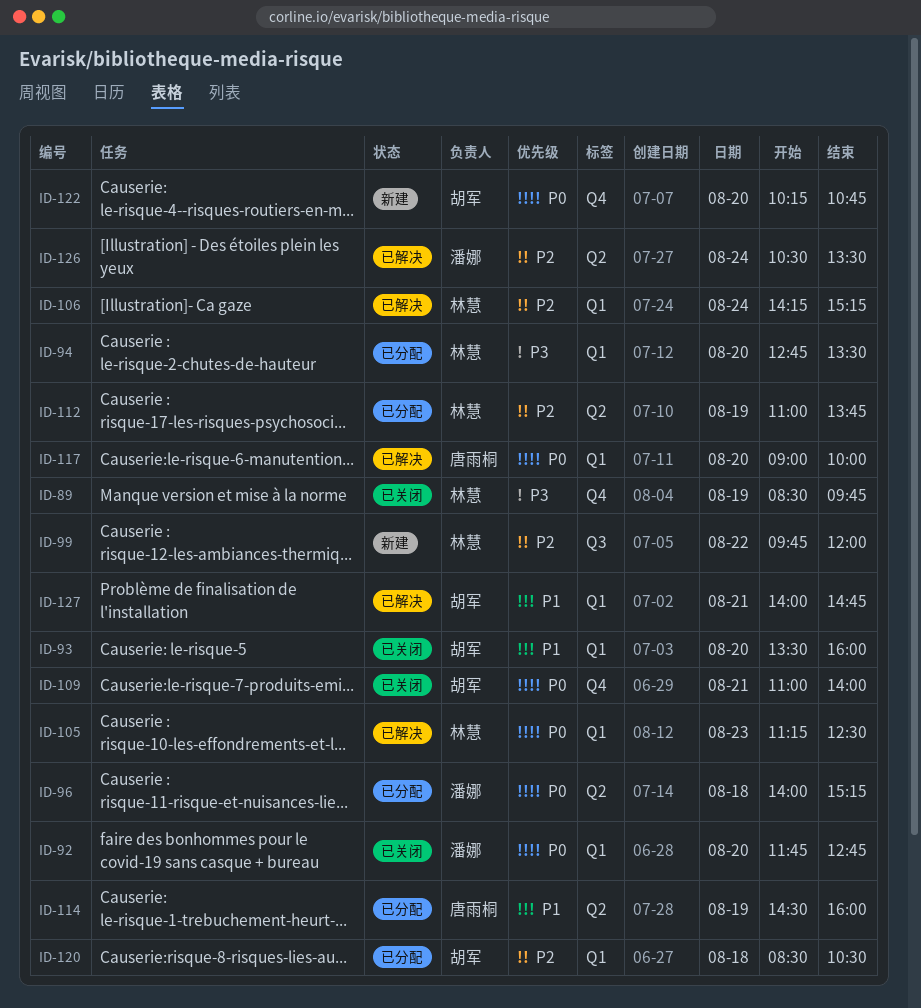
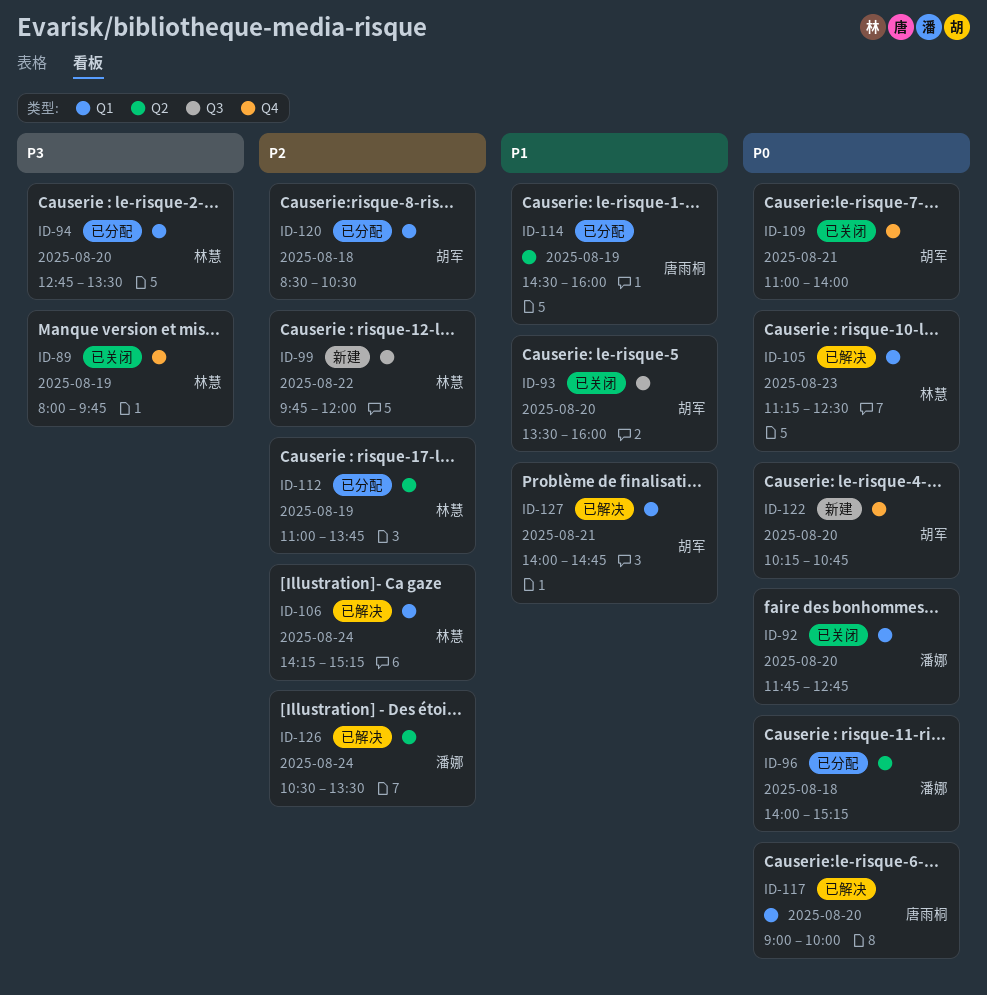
ID-89, begins: 08:30 -> 08:00
ID-93, label: Q1 -> Q3

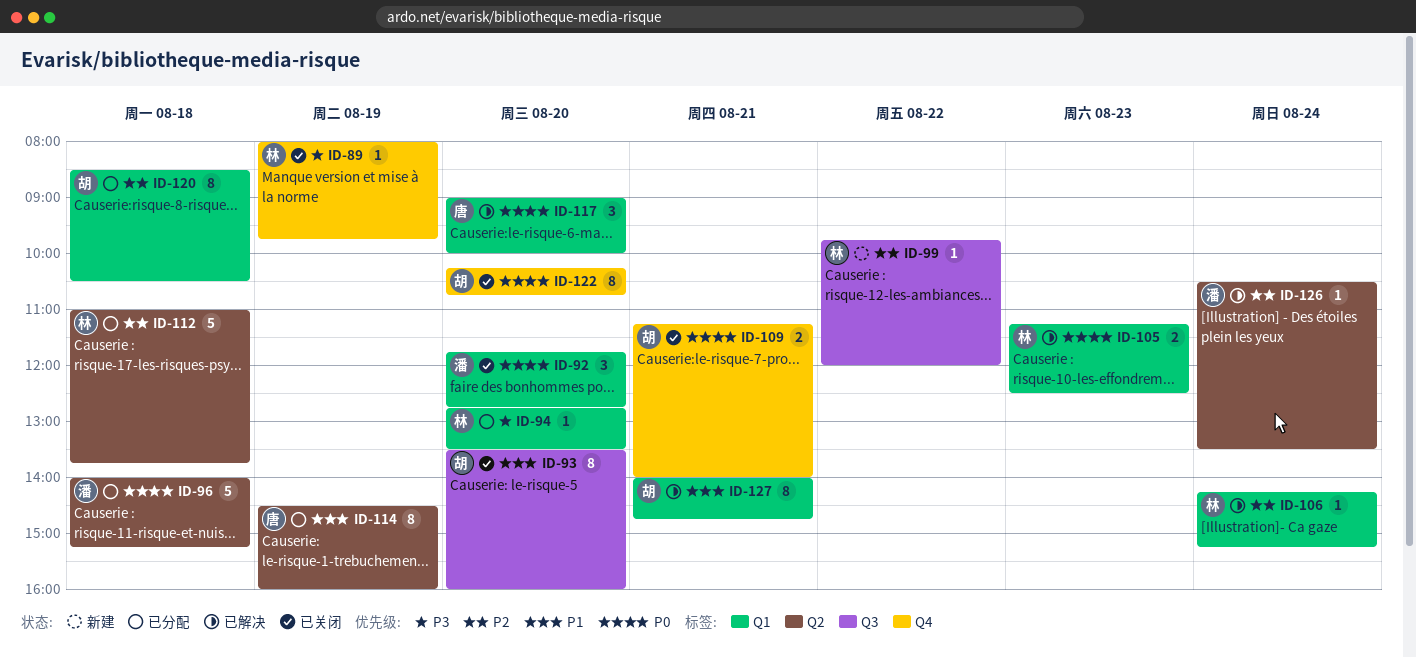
ID-109, begins: 11:00 -> 11:15
ID-112, day: Aug 19 -> Aug 18
ID-122, status: 新建 -> 已关闭

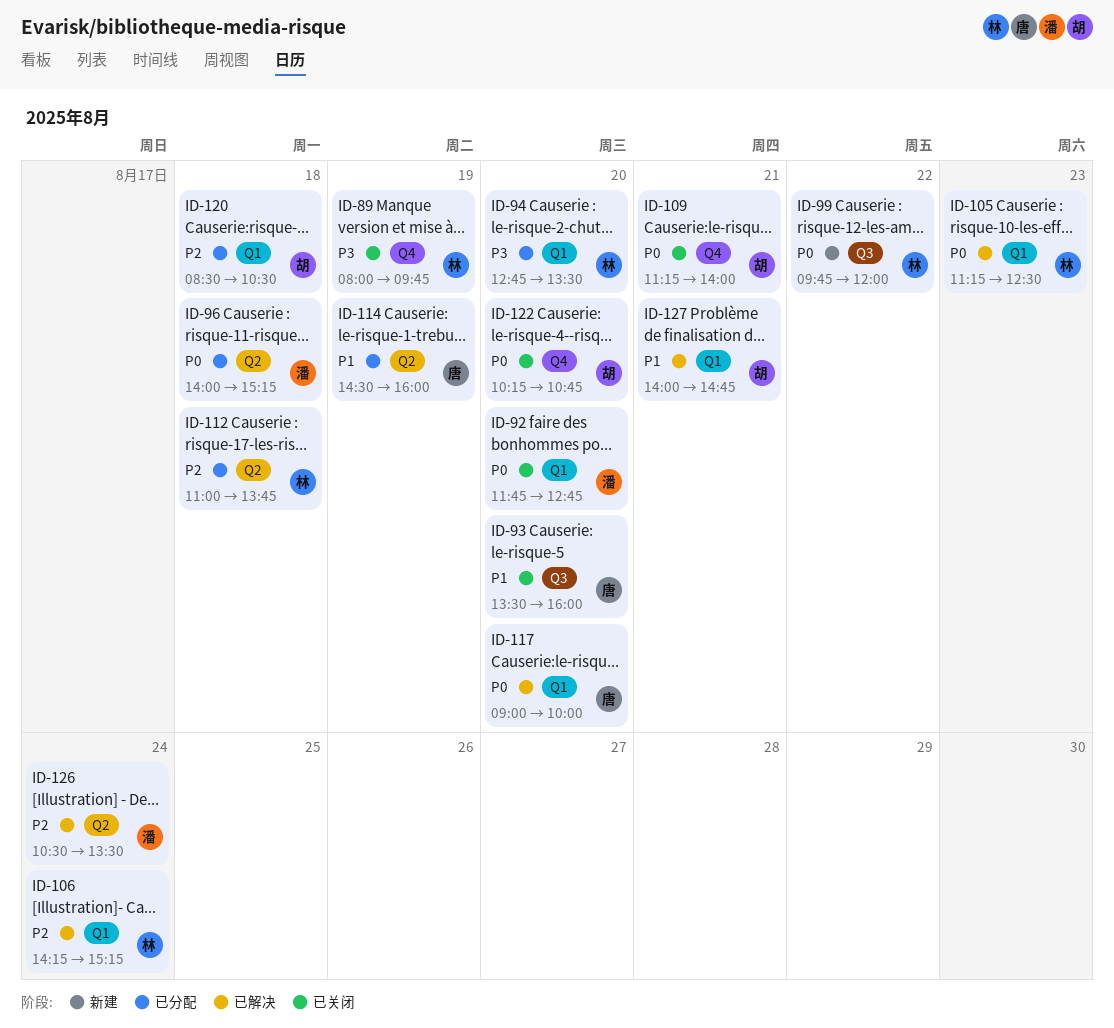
ID-93, owner: 胡 -> 唐
ID-99, priority: P2 -> P0

